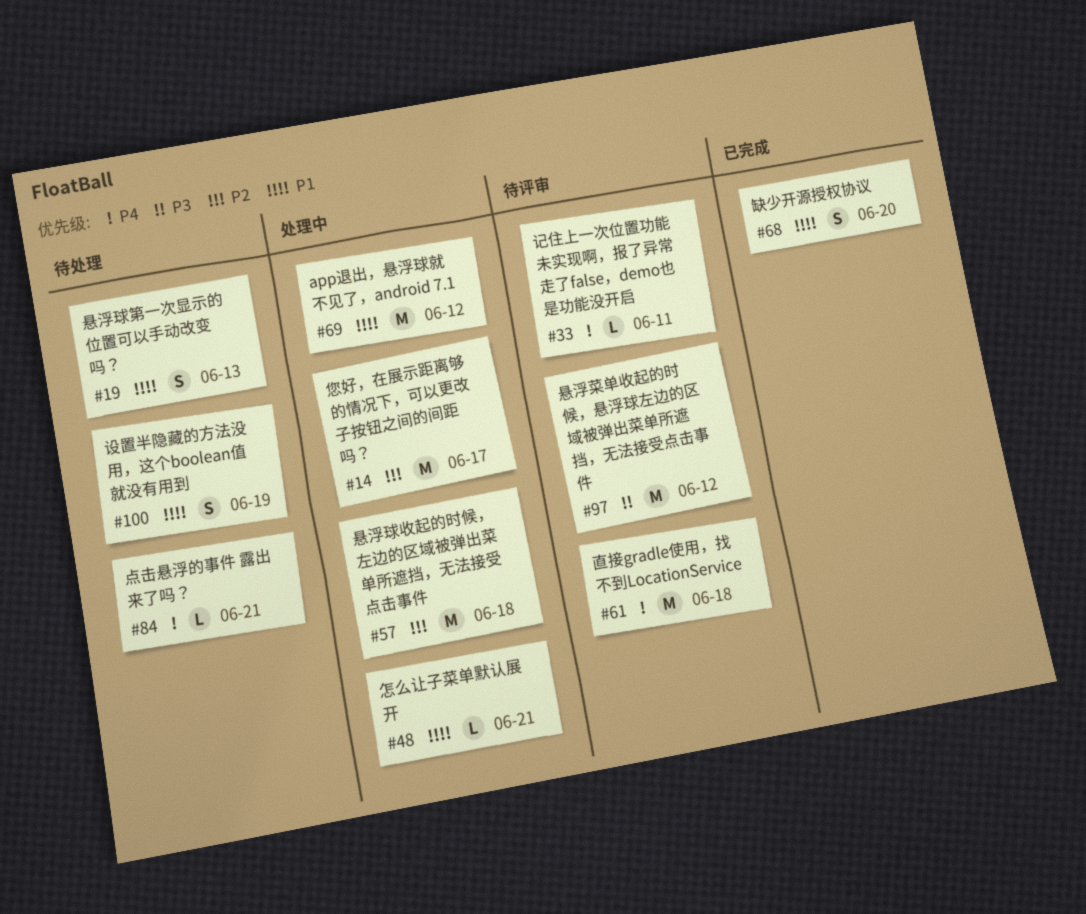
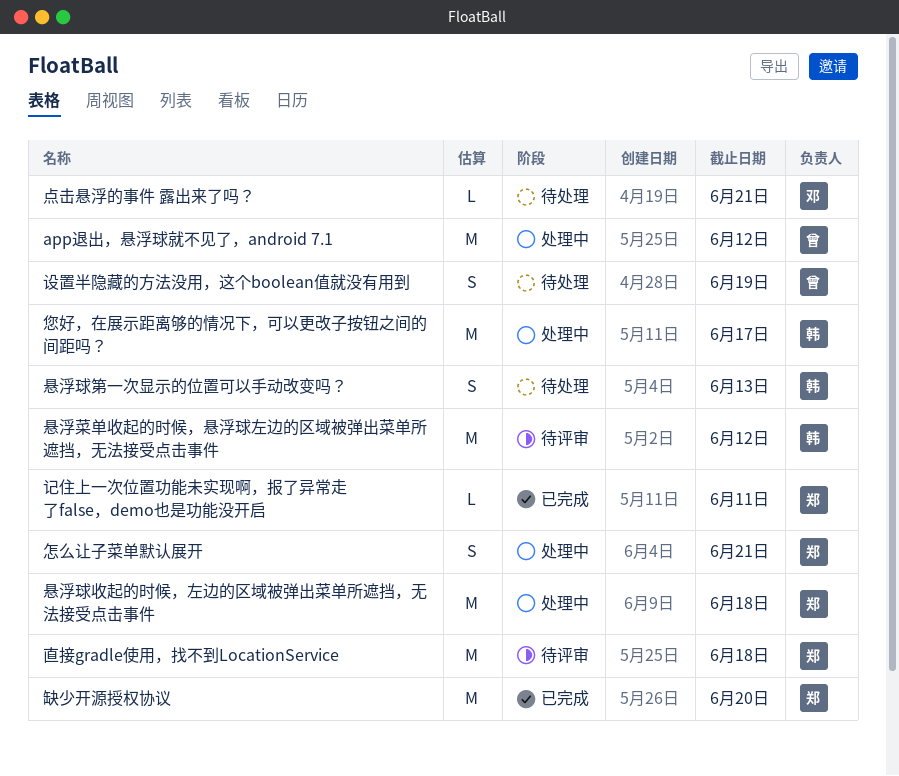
怎么让子菜单默认展开, estimate: L -> S
缺少开源授权协议, estimate: S -> M
记住上一次位置功能未实现啊，报了异常走了false，demo也是功能没开启, status: 待评审 -> 已完成

